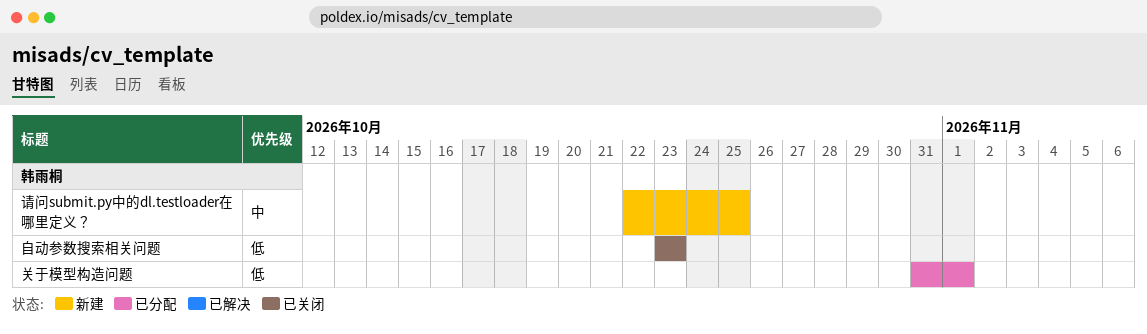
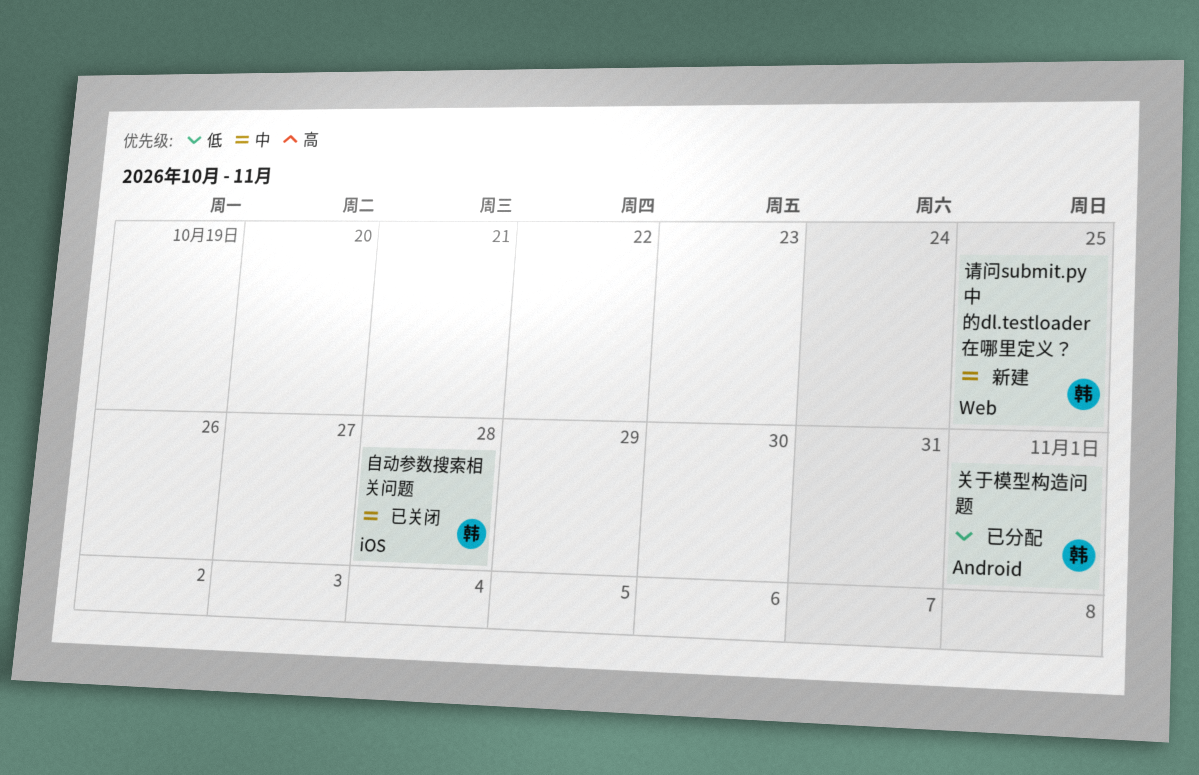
自动参数搜索相关问题, priority: 低 -> 中
自动参数搜索相关问题, due: Oct 23 -> Oct 28

